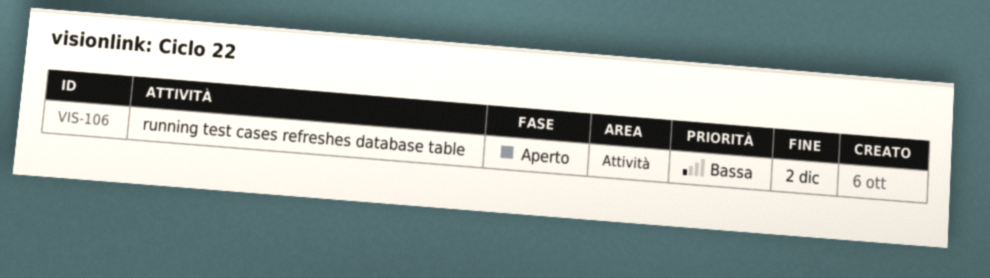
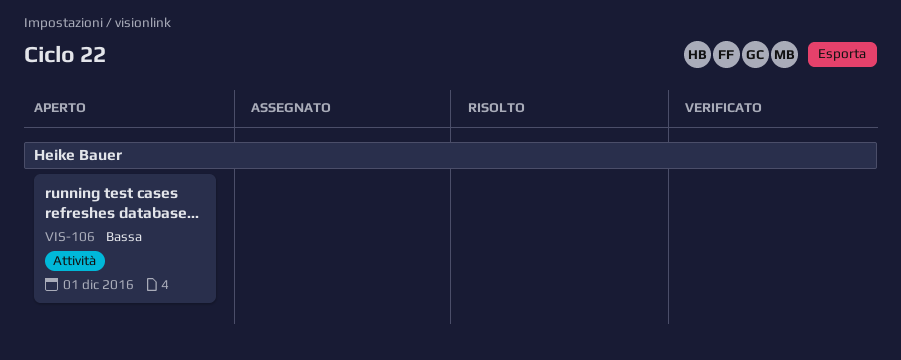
VIS-106, due: Dec 2 -> Dec 1

